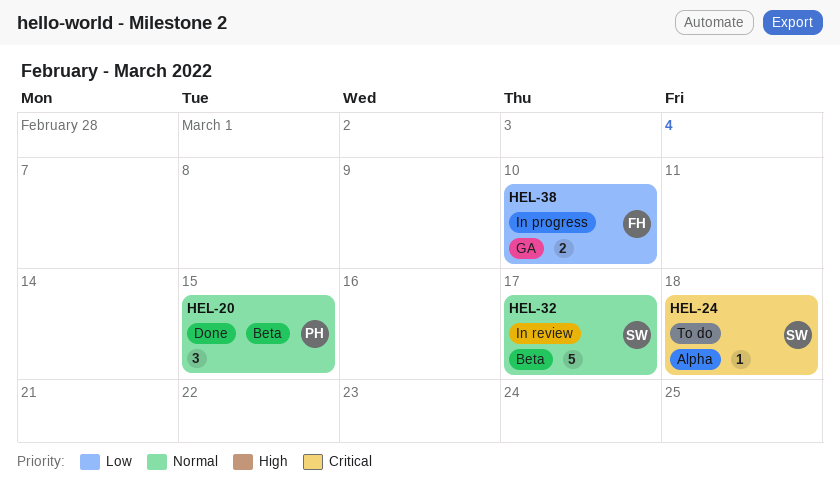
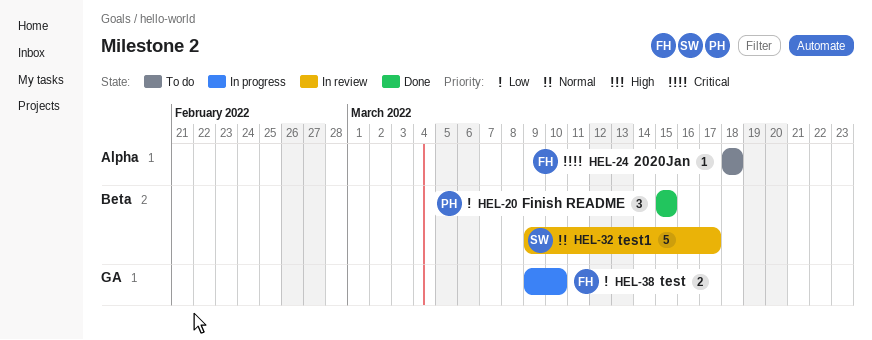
HEL-20, priority: Normal -> Low
HEL-24, owner: SW -> FH

